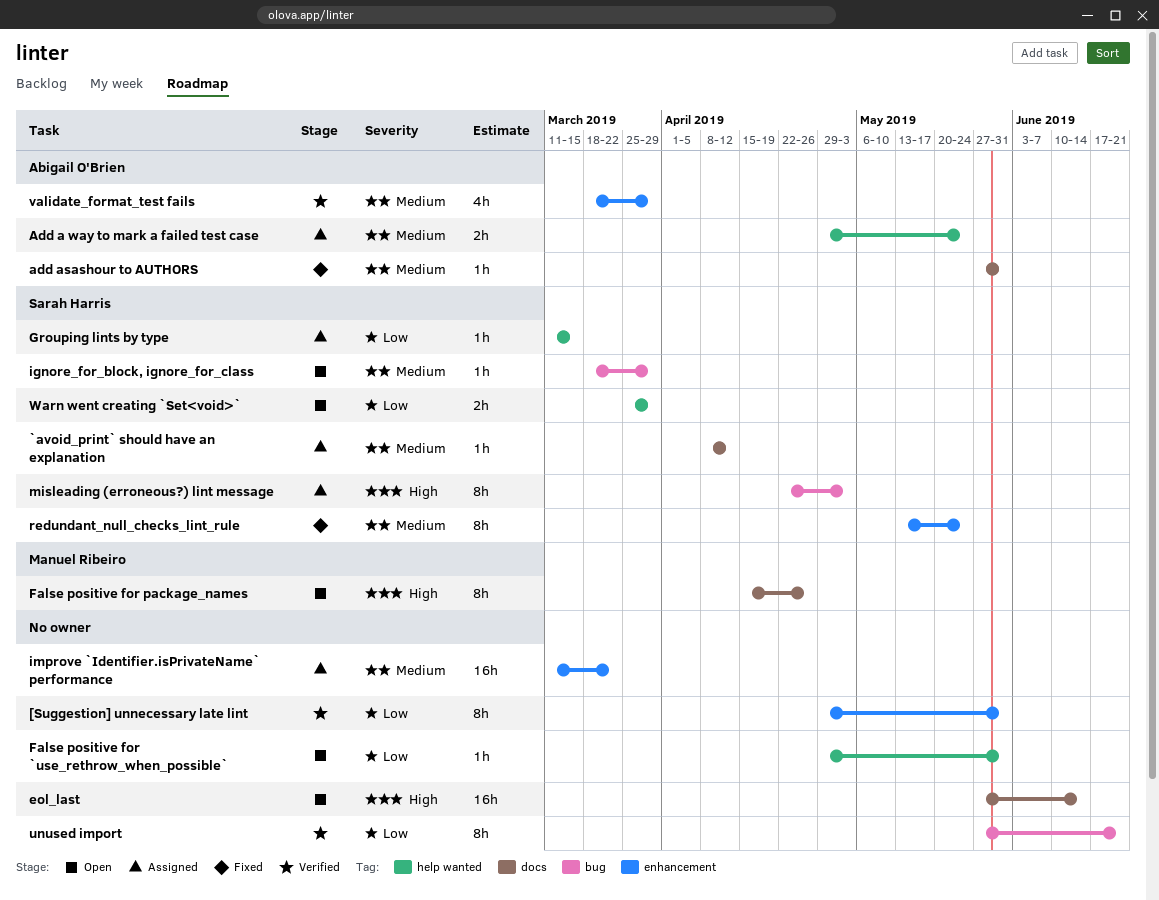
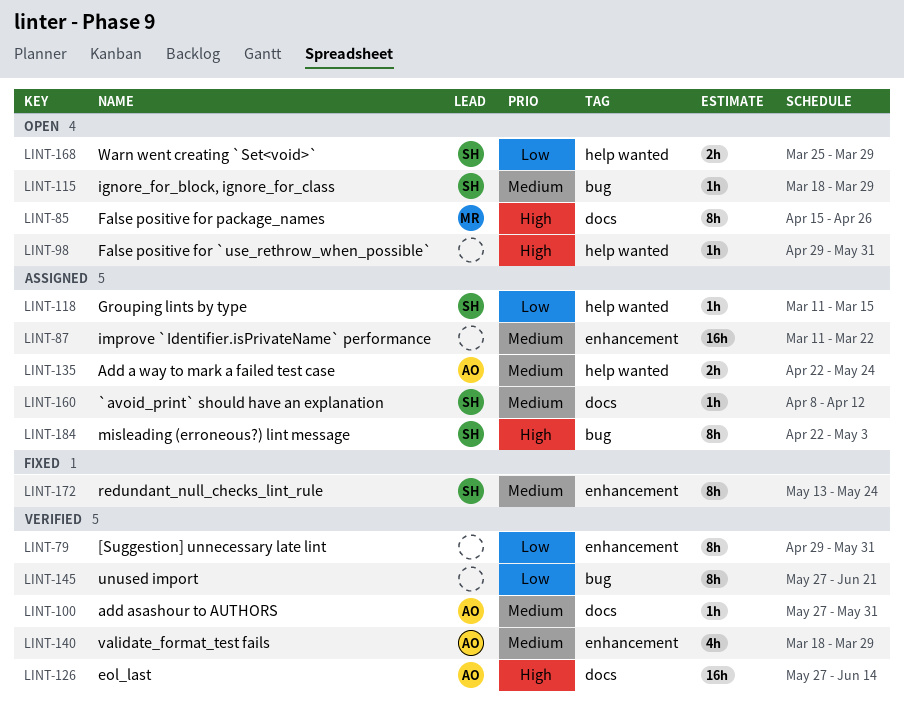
Add a way to mark a failed test case, start: Apr 29 -> Apr 22
add asashour to AUTHORS, status: Fixed -> Verified
eol_last, status: Open -> Verified
eol_last, owner: none -> Abigail O'Brien
False positive for `use_rethrow_when_possible`, priority: Low -> High

